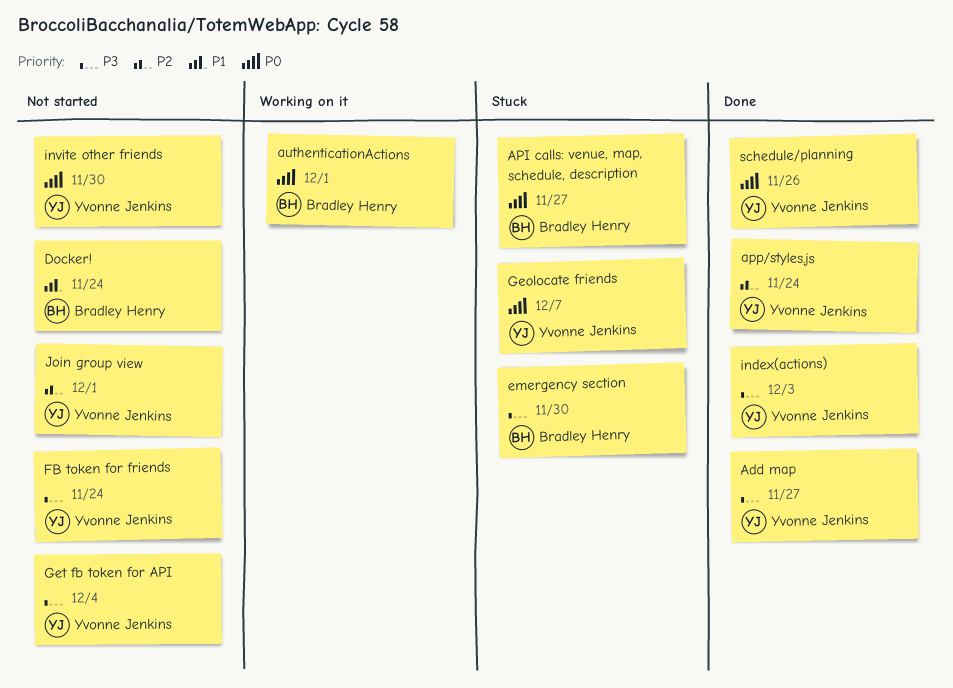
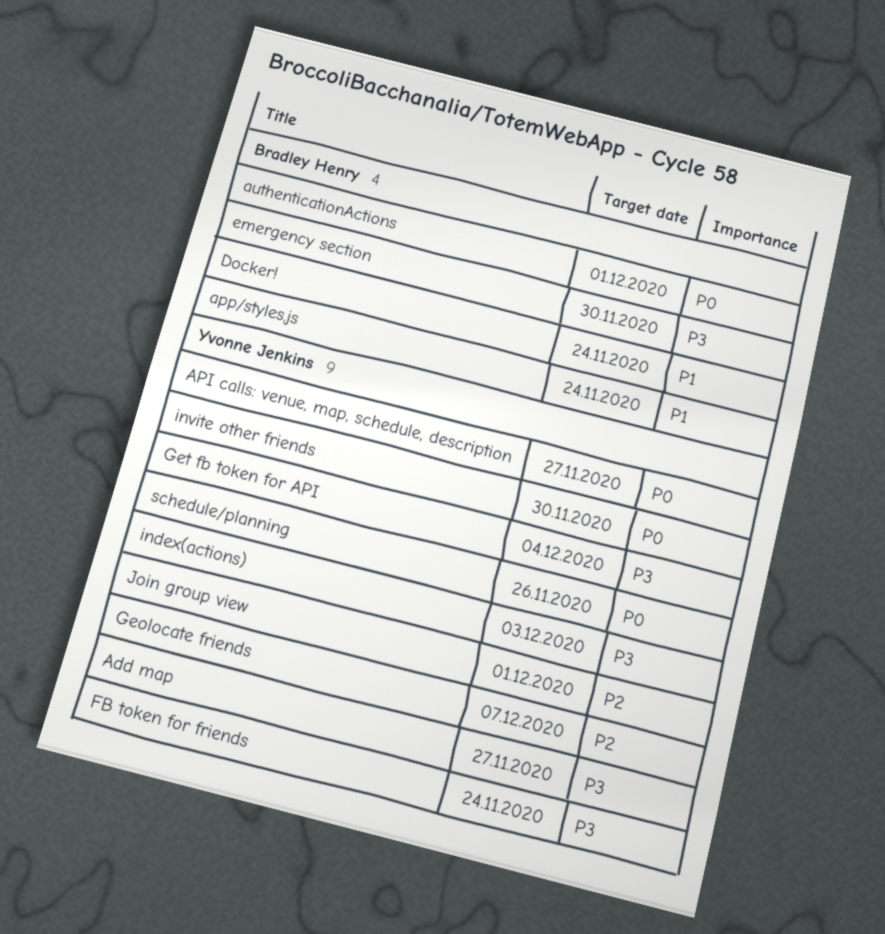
API calls: venue, map, schedule, description, owner: Bradley Henry -> Yvonne Jenkins
app/styles.js, owner: Yvonne Jenkins -> Bradley Henry
app/styles.js, priority: P2 -> P1
Geolocate friends, priority: P0 -> P2

